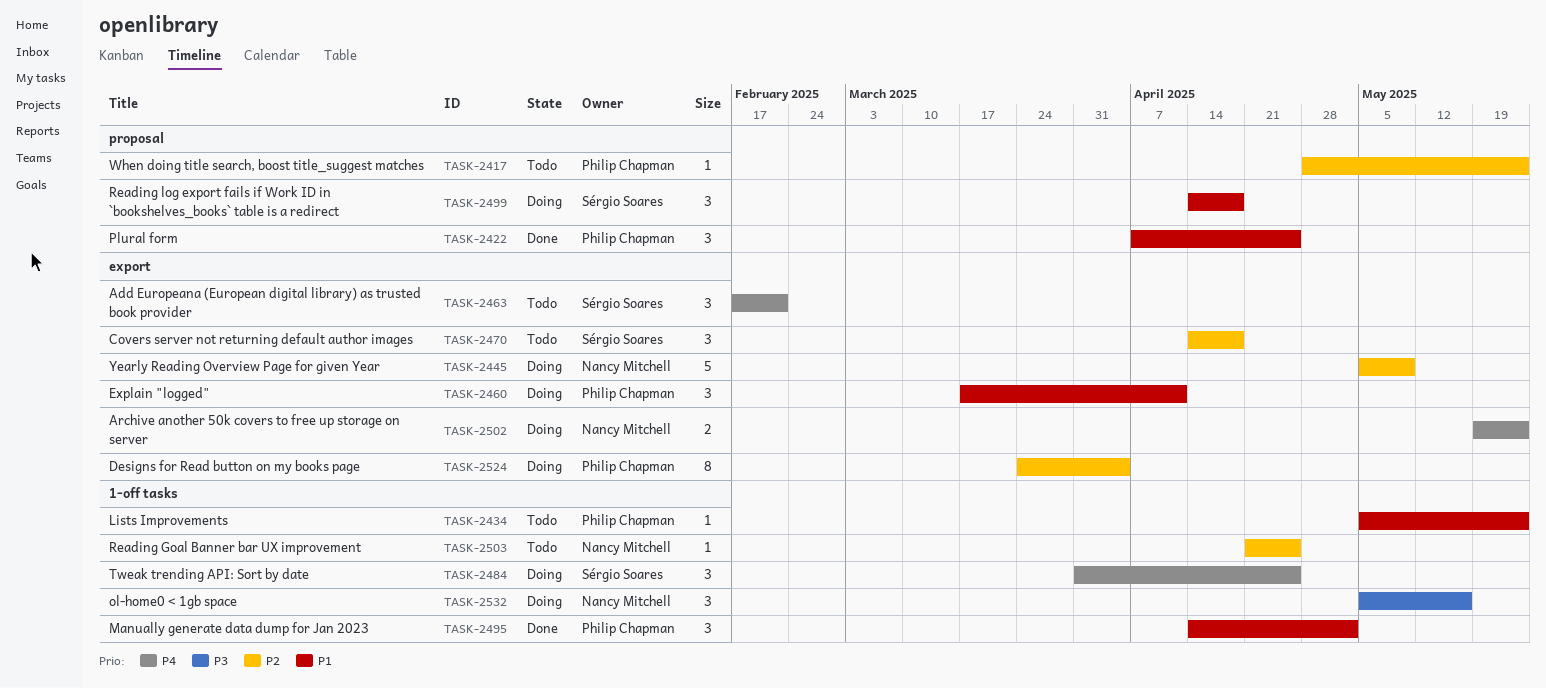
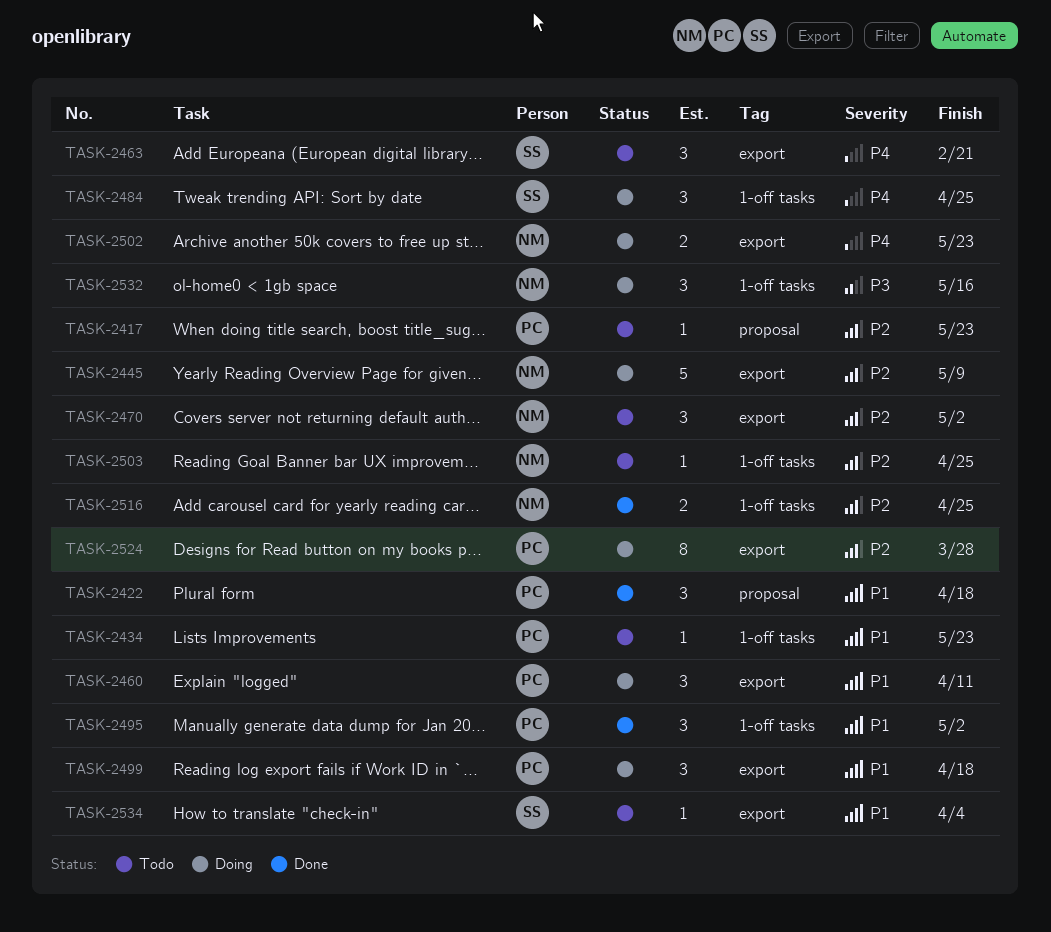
TASK-2422, due: Apr 25 -> Apr 18
TASK-2470, owner: Sérgio Soares -> Nancy Mitchell
TASK-2470, due: Apr 18 -> May 2
TASK-2499, owner: Sérgio Soares -> Philip Chapman
TASK-2499, label: proposal -> export
TASK-2516: none -> present
TASK-2524, due: Apr 4 -> Mar 28
TASK-2534: none -> present

